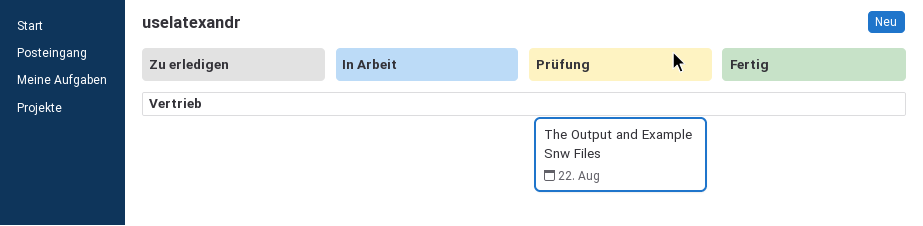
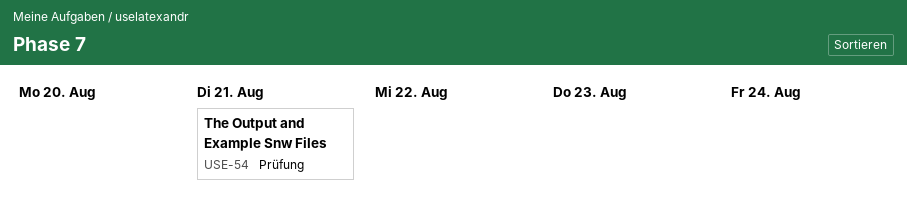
The Output and Example Snw Files, due: Aug 22 -> Aug 21

